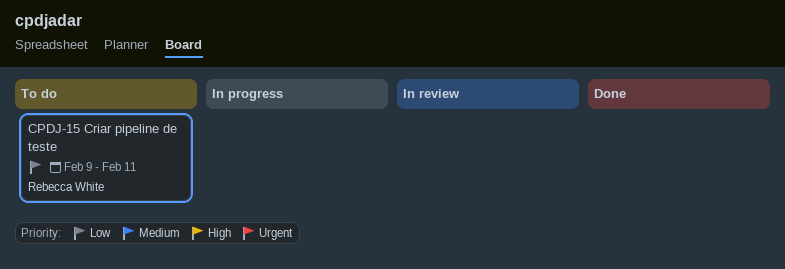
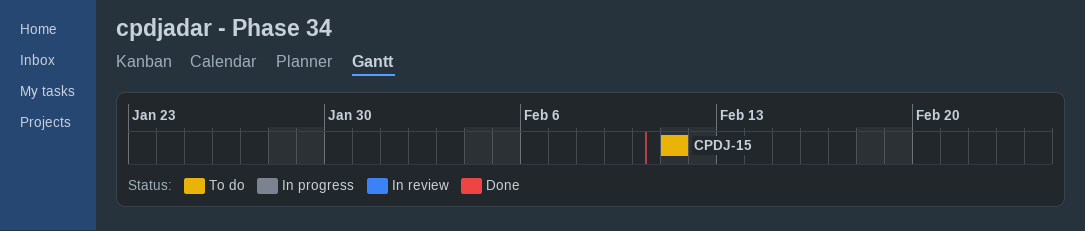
CPDJ-15, start: Feb 9 -> Feb 11

